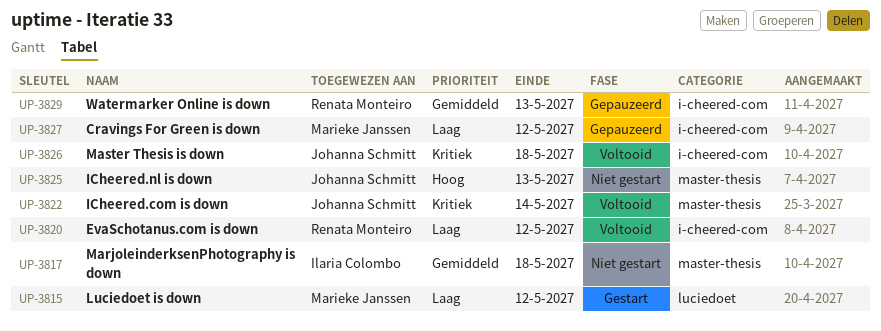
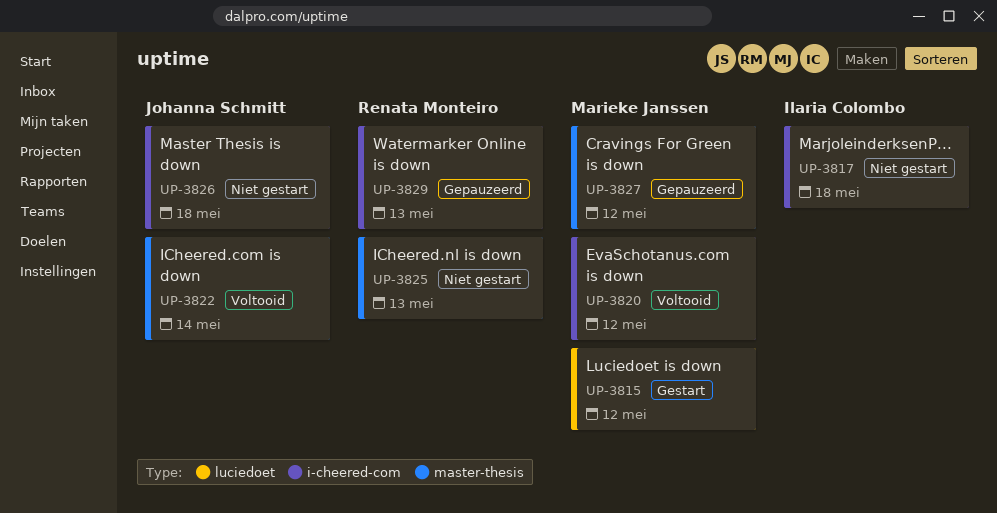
UP-3817, label: master-thesis -> i-cheered-com
UP-3820, owner: Renata Monteiro -> Marieke Janssen
UP-3825, owner: Johanna Schmitt -> Renata Monteiro
UP-3826, status: Voltooid -> Niet gestart
UP-3827, label: i-cheered-com -> master-thesis

